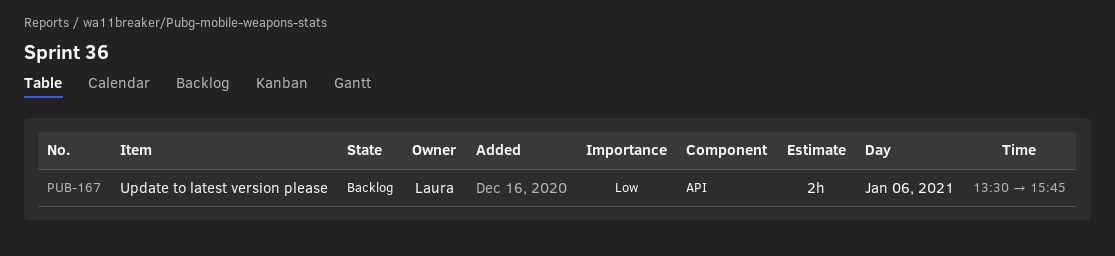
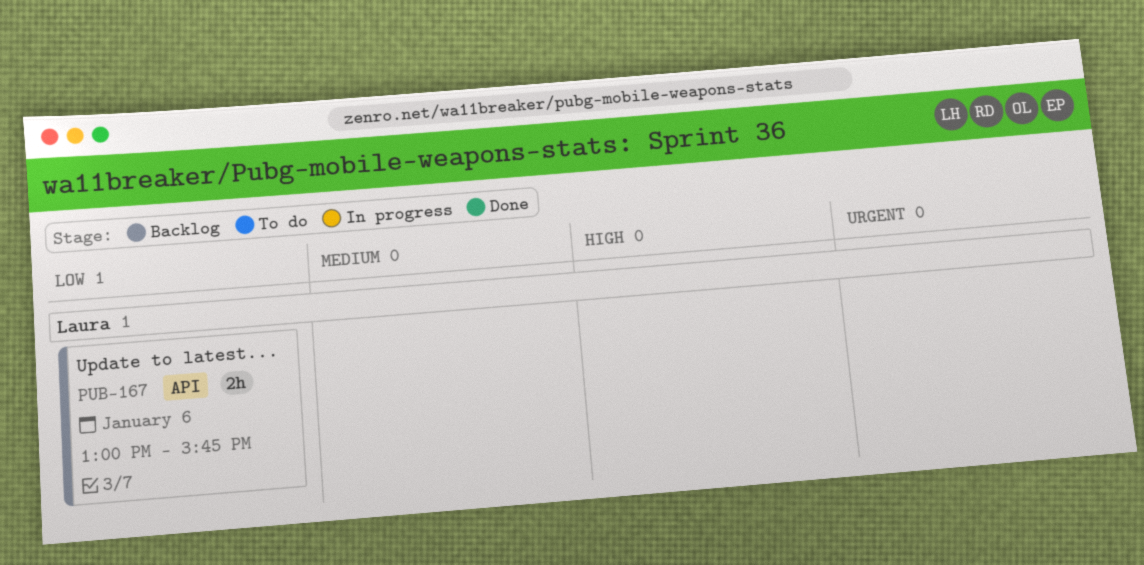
PUB-167, begins: 13:30 -> 13:00

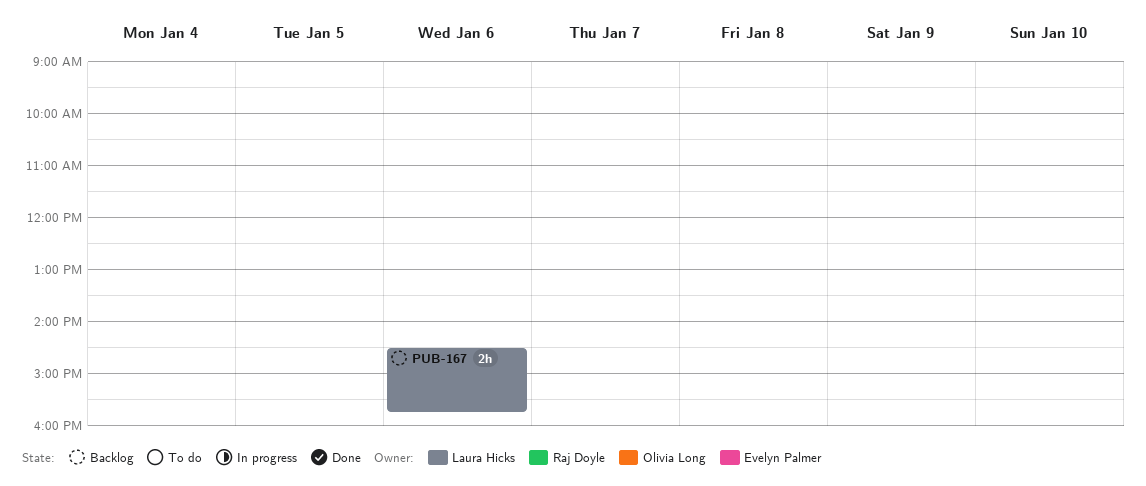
PUB-167, begins: 13:00 -> 14:30

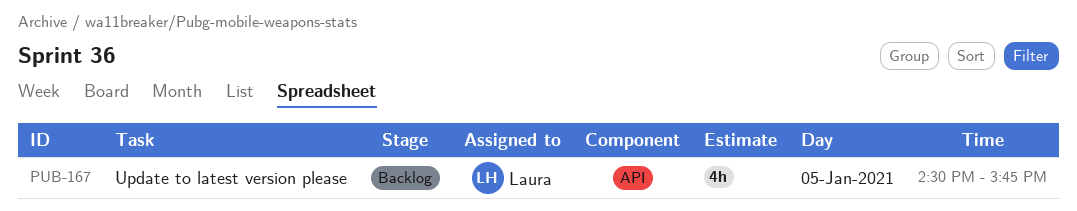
PUB-167, estimate: 2h -> 4h
PUB-167, day: Jan 6 -> Jan 5

